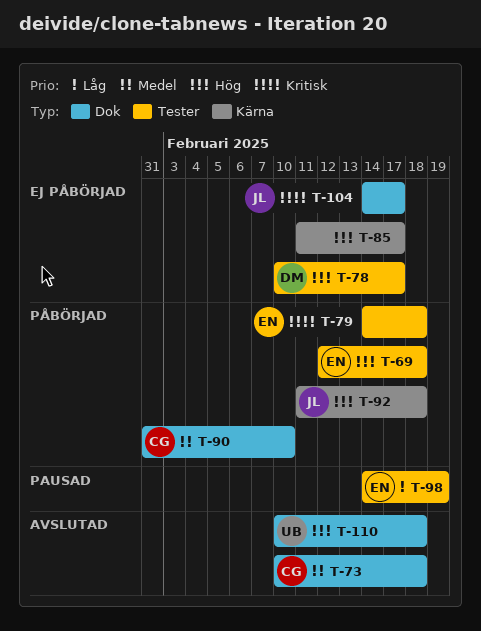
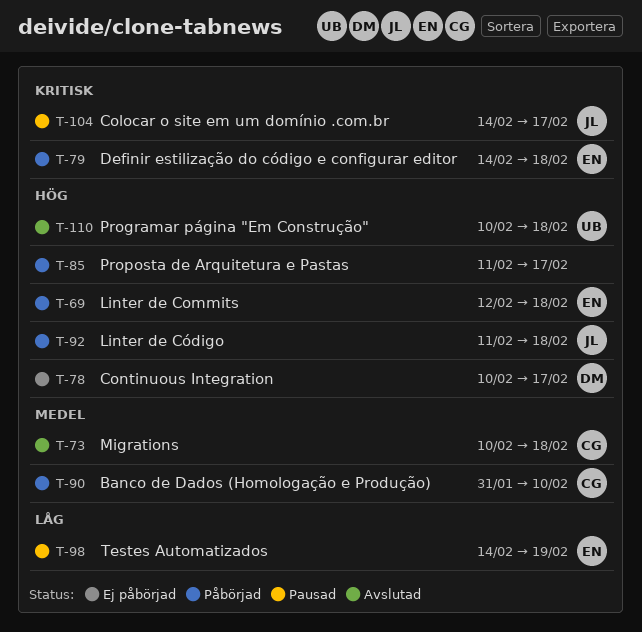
T-85, status: Ej påbörjad -> Påbörjad
T-104, status: Ej påbörjad -> Pausad

